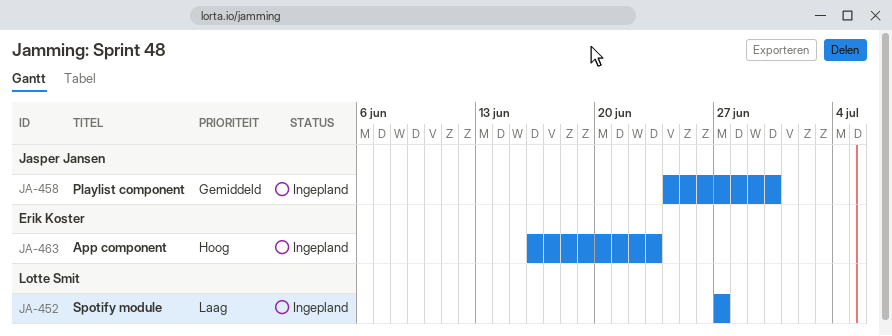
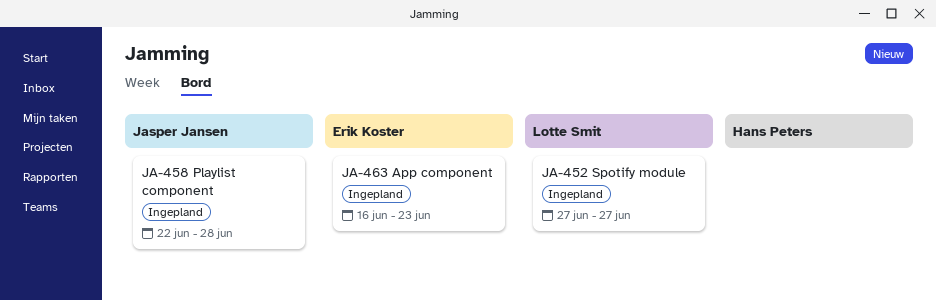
JA-458, start: Jun 24 -> Jun 22
JA-458, due: Jun 30 -> Jun 28

